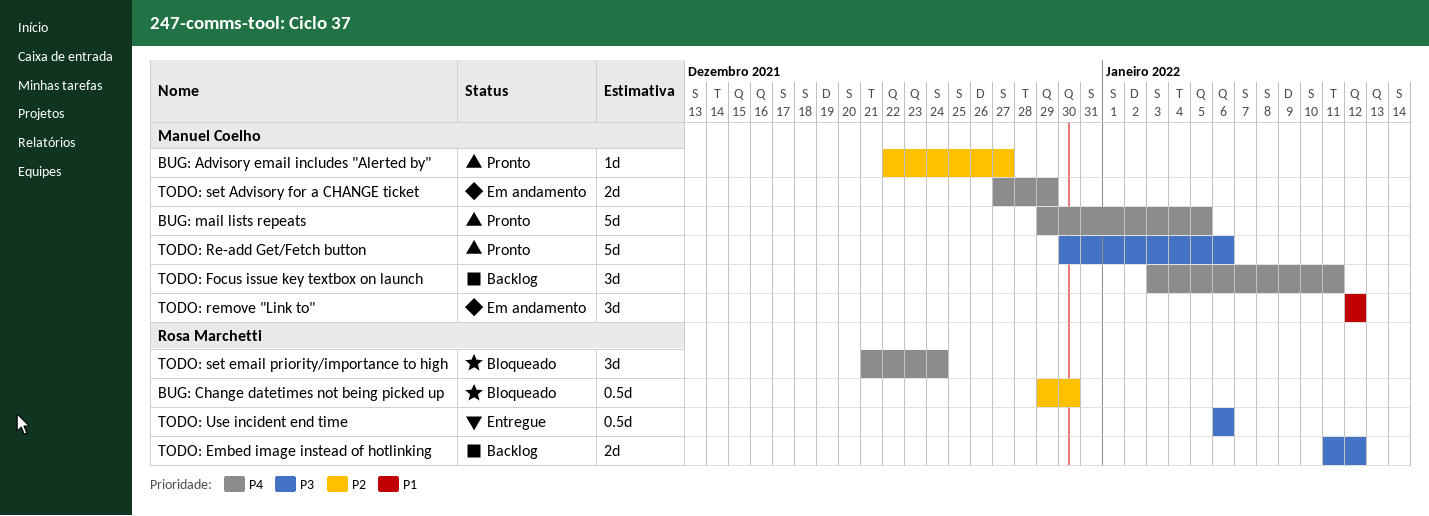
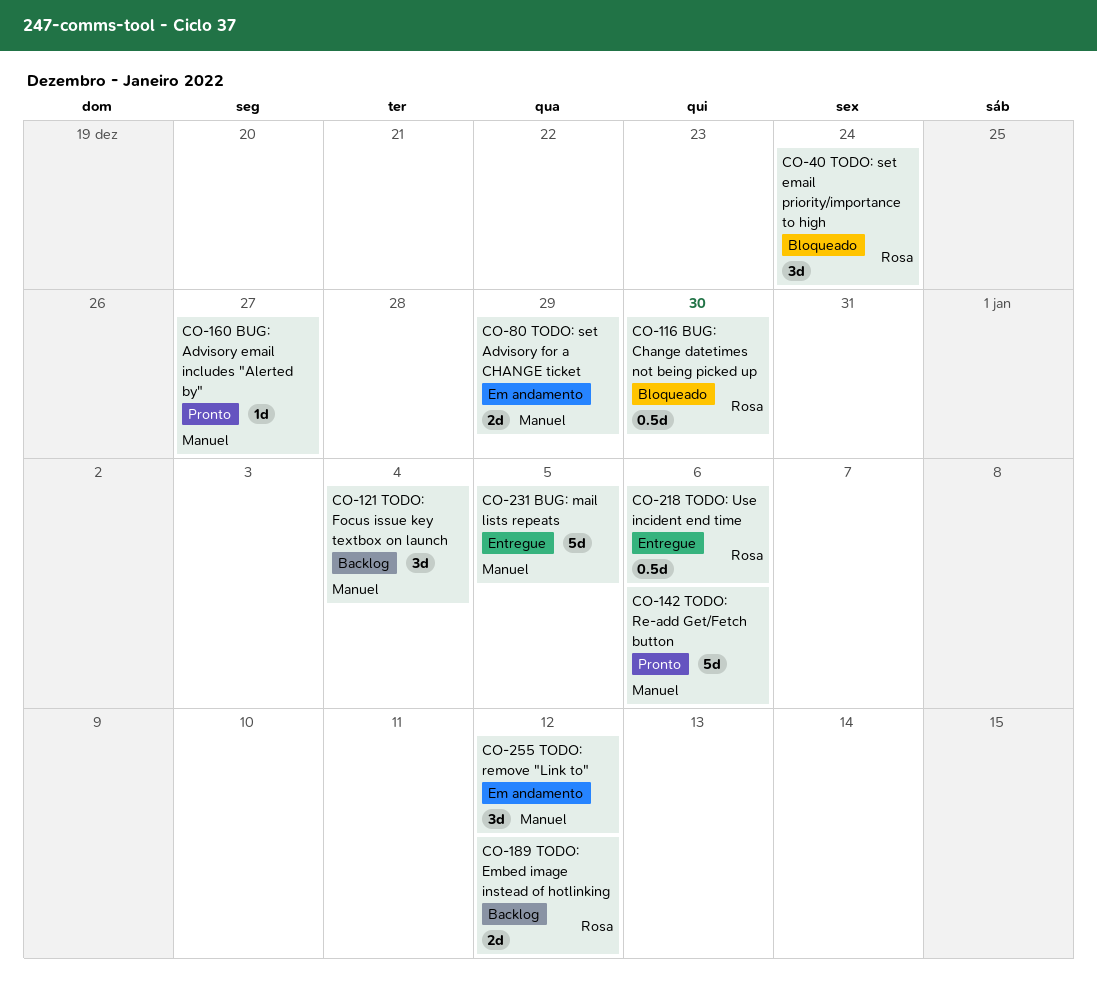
BUG: mail lists repeats, status: Pronto -> Entregue
TODO: Focus issue key textbox on launch, due: Jan 11 -> Jan 4

